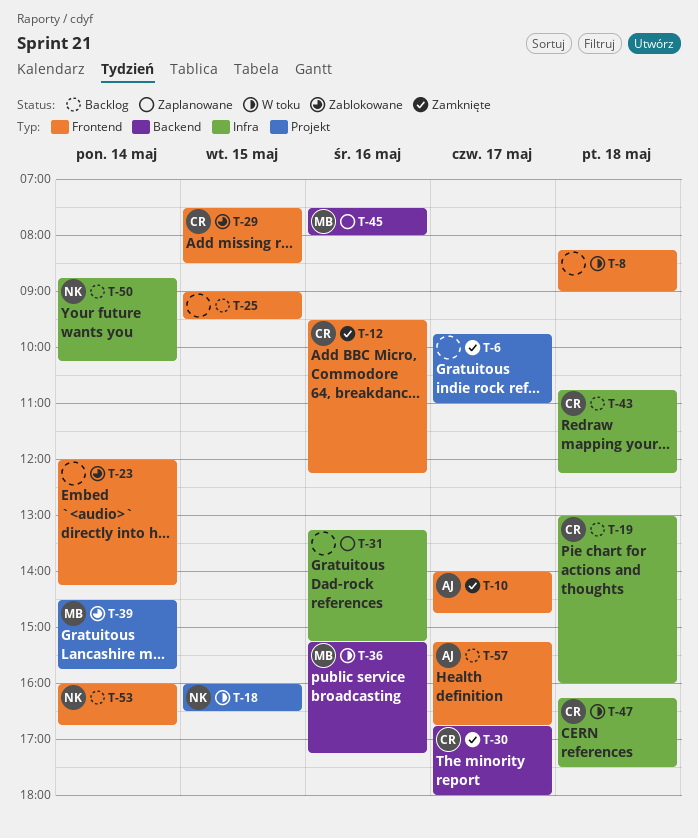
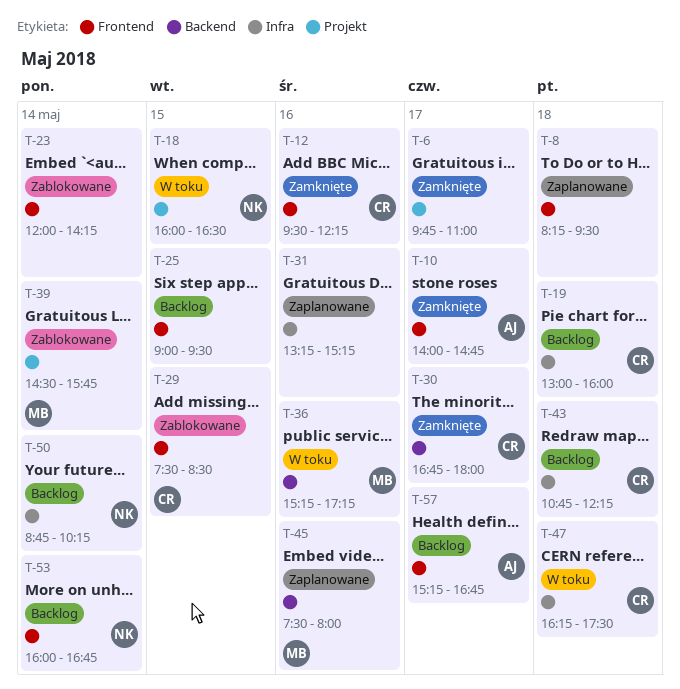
T-8, status: W toku -> Zaplanowane
T-8, ends: 09:00 -> 09:30

